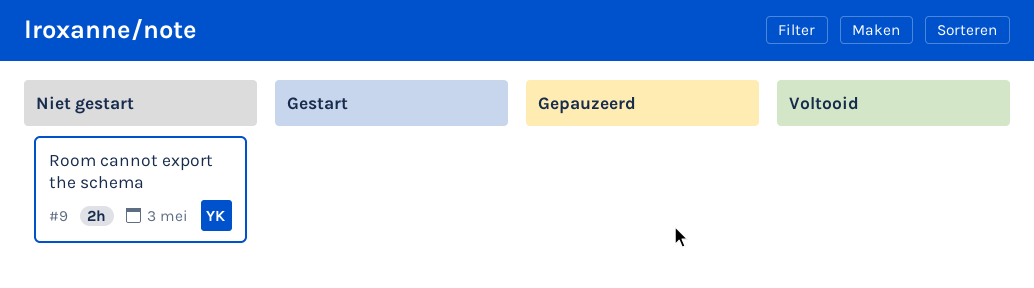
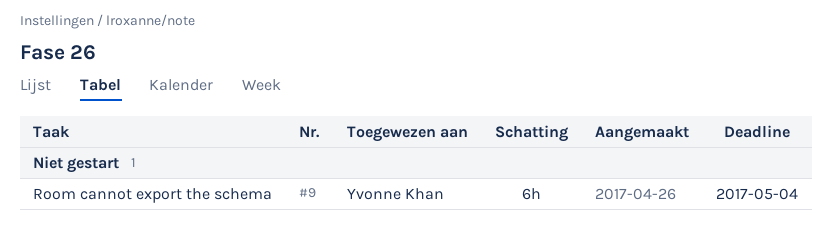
#9, estimate: 2h -> 6h
#9, due: May 3 -> May 4

